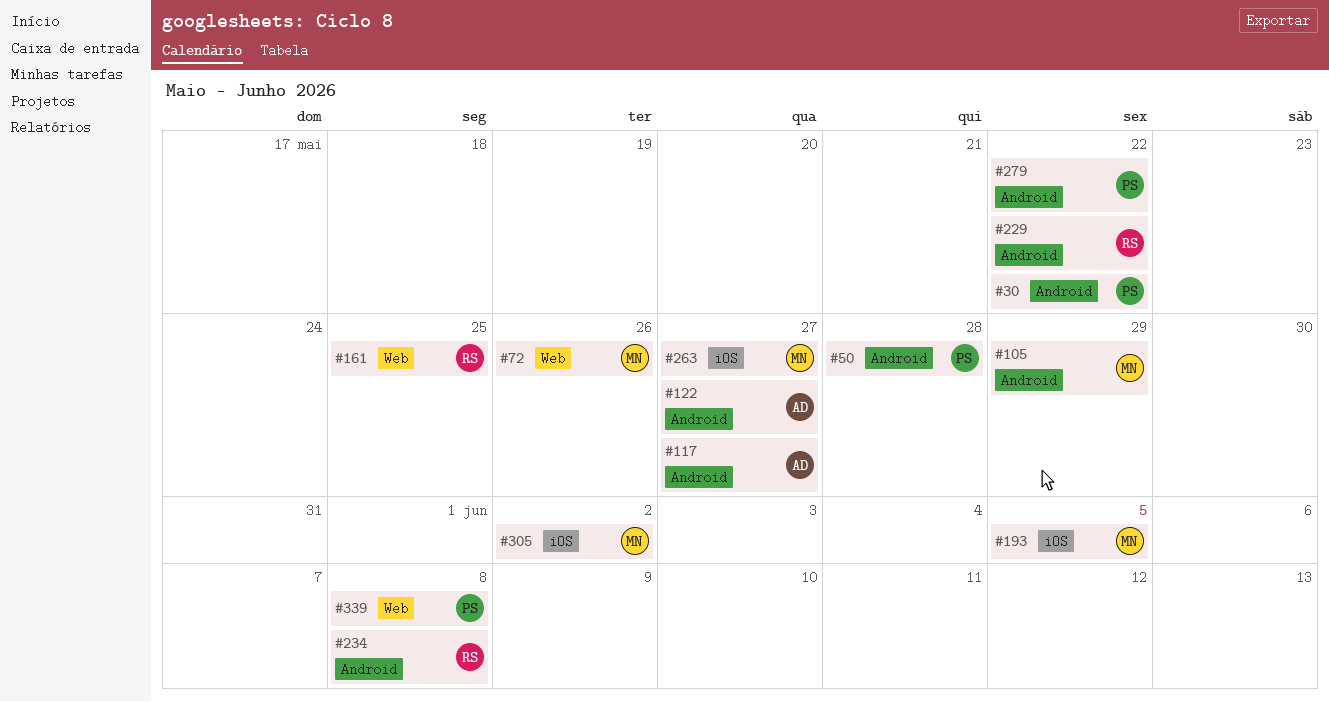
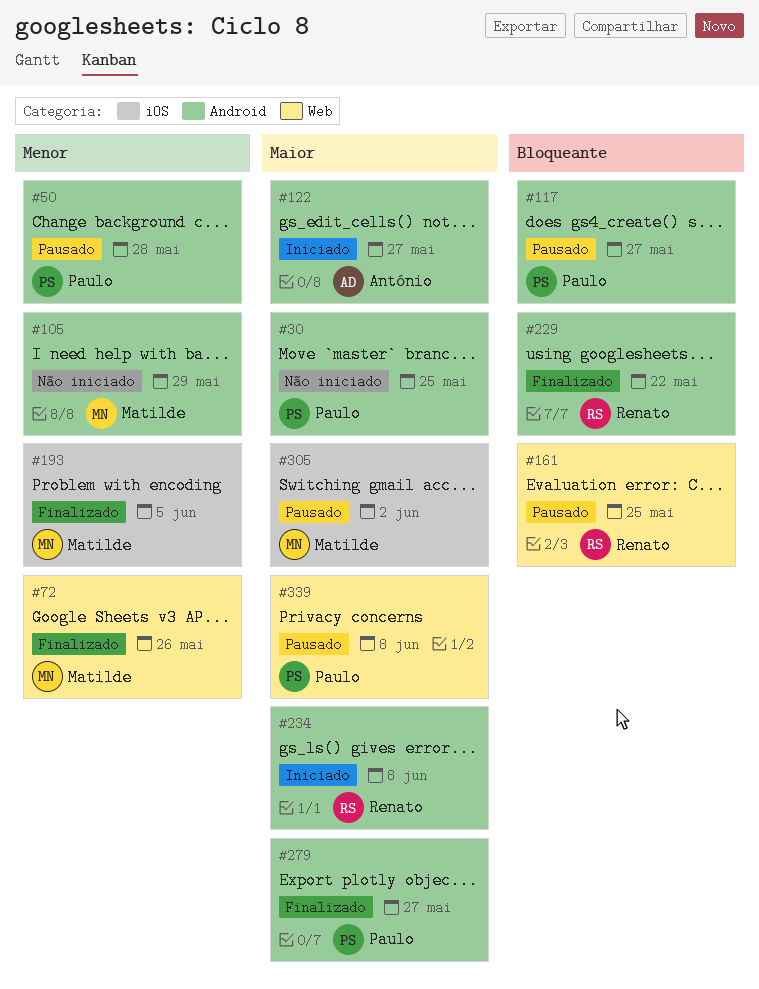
#30, due: May 22 -> May 25
#117, owner: António -> Paulo
#263: present -> none
#279, due: May 22 -> May 27

